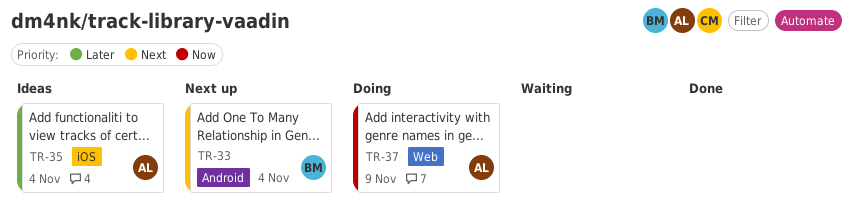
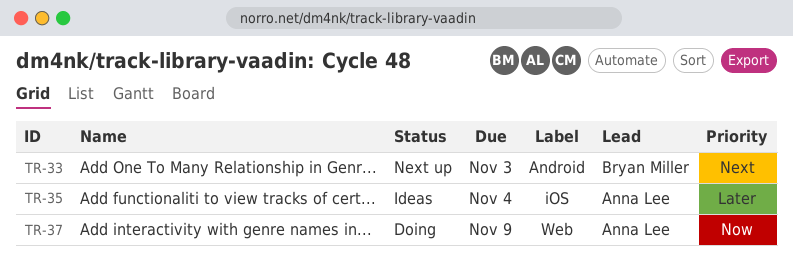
TR-33, due: Nov 4 -> Nov 3

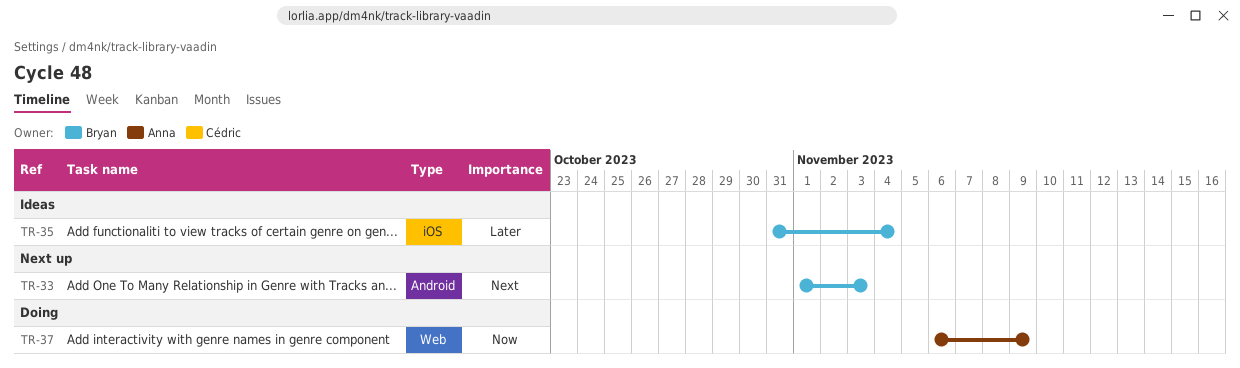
TR-35, owner: Anna Lee -> Bryan Miller

